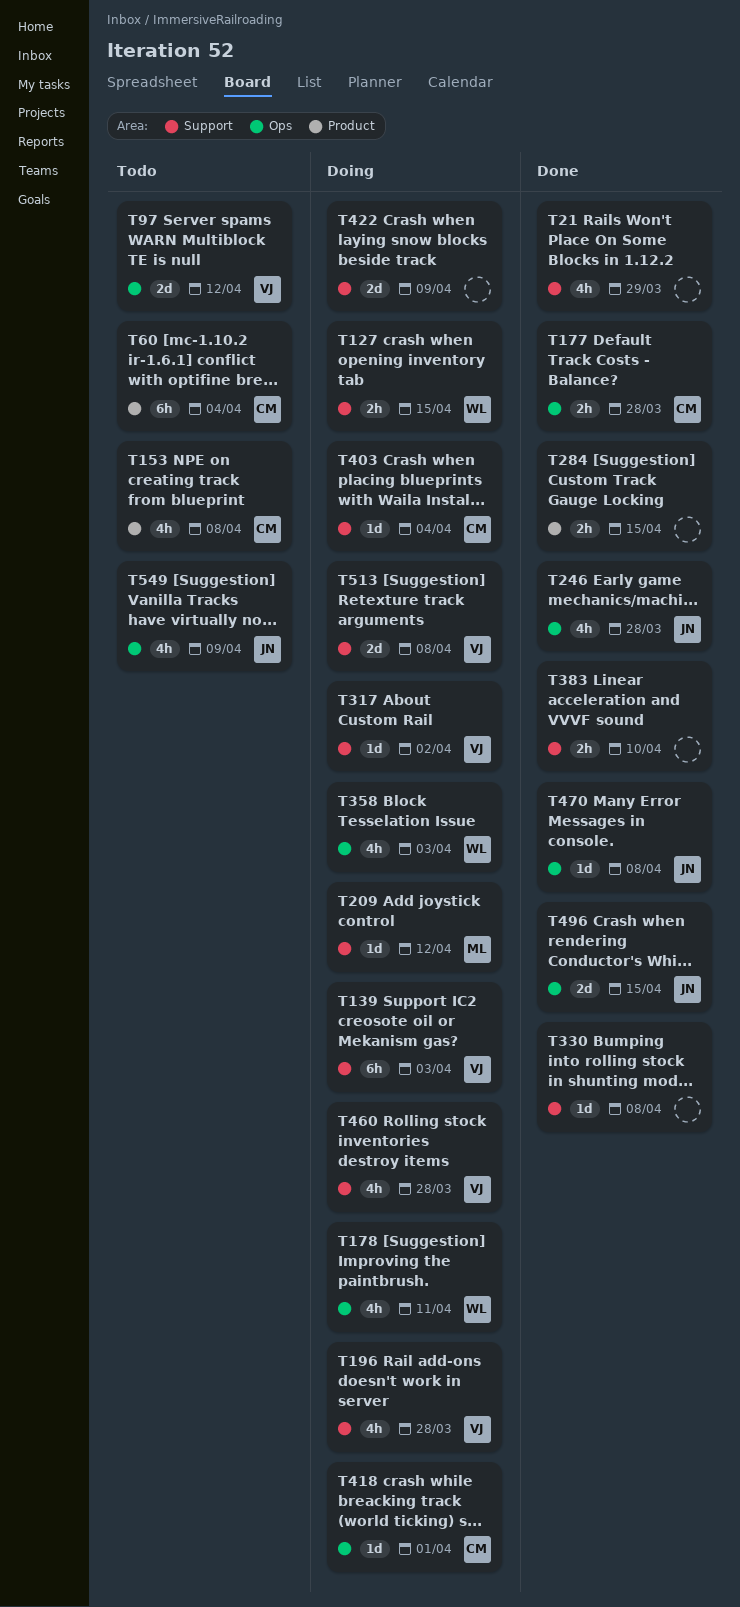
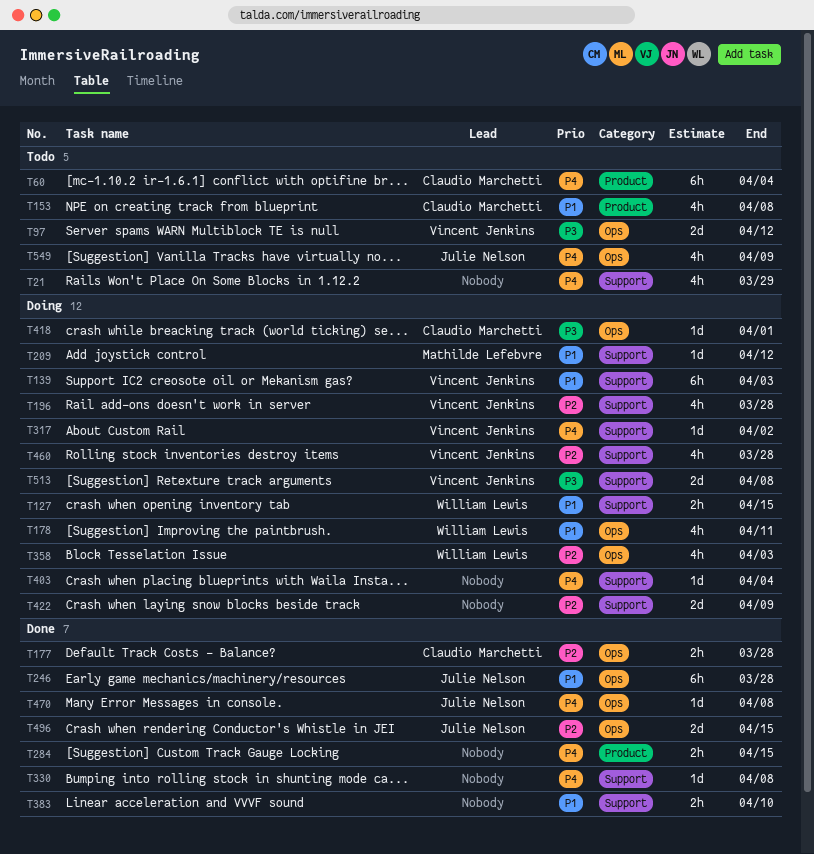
T21, status: Done -> Todo
T246, estimate: 4h -> 6h
T403, owner: Claudio Marchetti -> none

